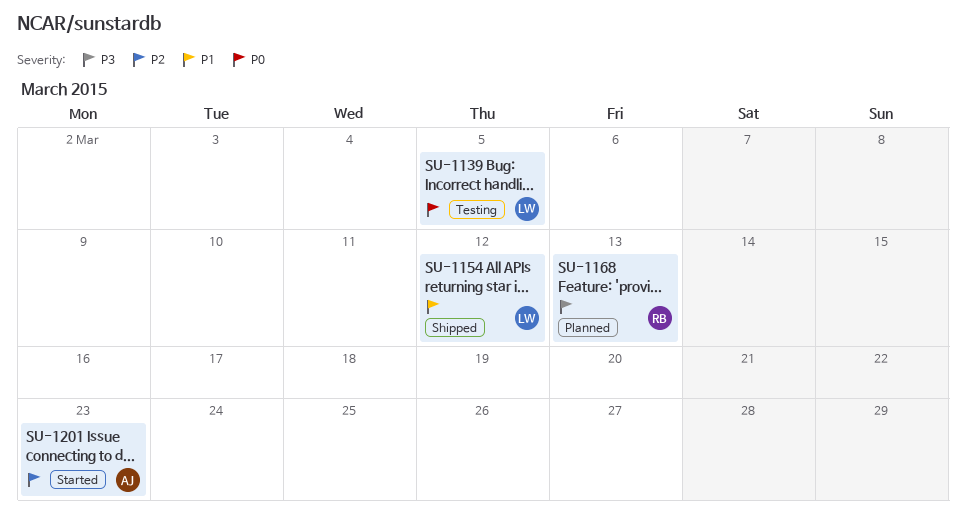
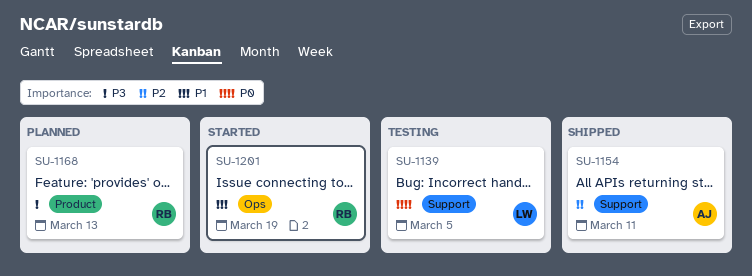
SU-1154, owner: LW -> AJ
SU-1154, priority: P1 -> P2
SU-1154, due: Mar 12 -> Mar 11
SU-1201, owner: AJ -> RB
SU-1201, priority: P2 -> P1
SU-1201, due: Mar 23 -> Mar 19

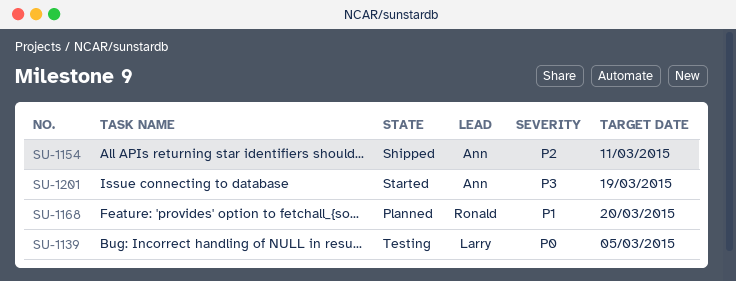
SU-1168, priority: P3 -> P1
SU-1168, due: Mar 13 -> Mar 20
SU-1201, owner: Ronald -> Ann
SU-1201, priority: P1 -> P3

